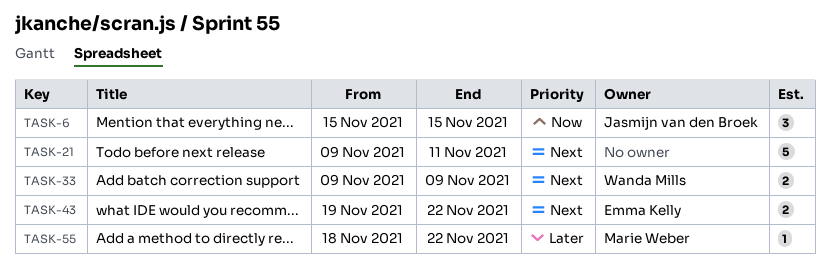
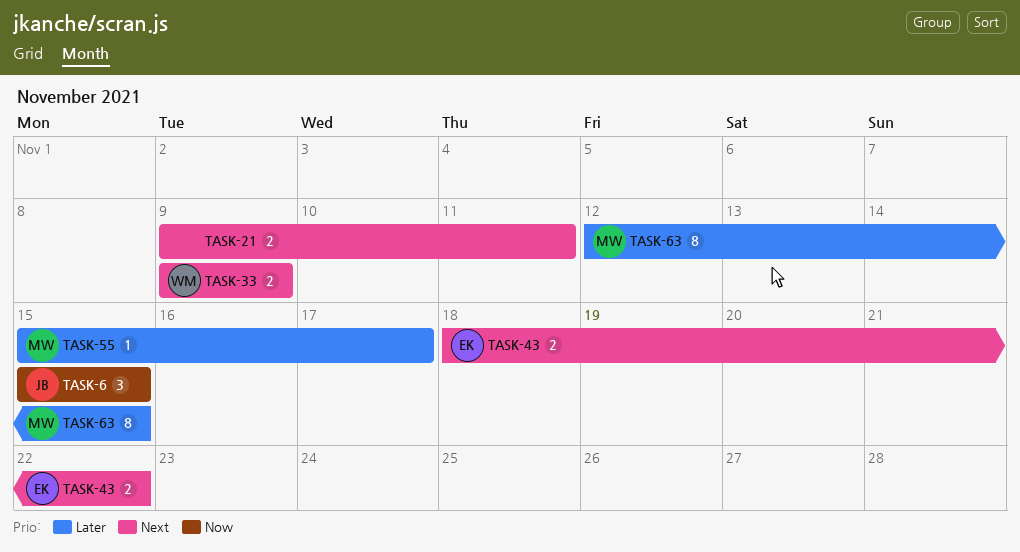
TASK-21, estimate: 5 -> 2
TASK-43, start: Nov 19 -> Nov 18
TASK-55, start: Nov 18 -> Nov 15
TASK-55, due: Nov 22 -> Nov 17
TASK-63: none -> present

